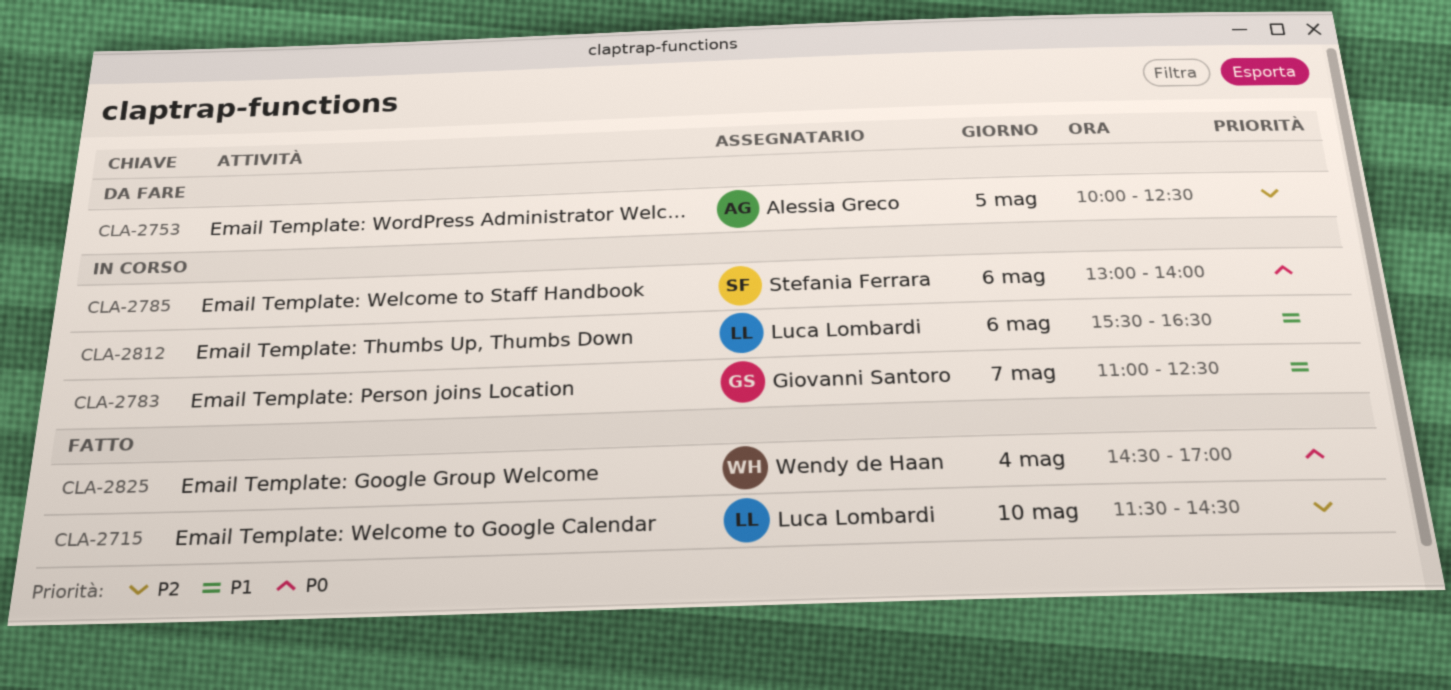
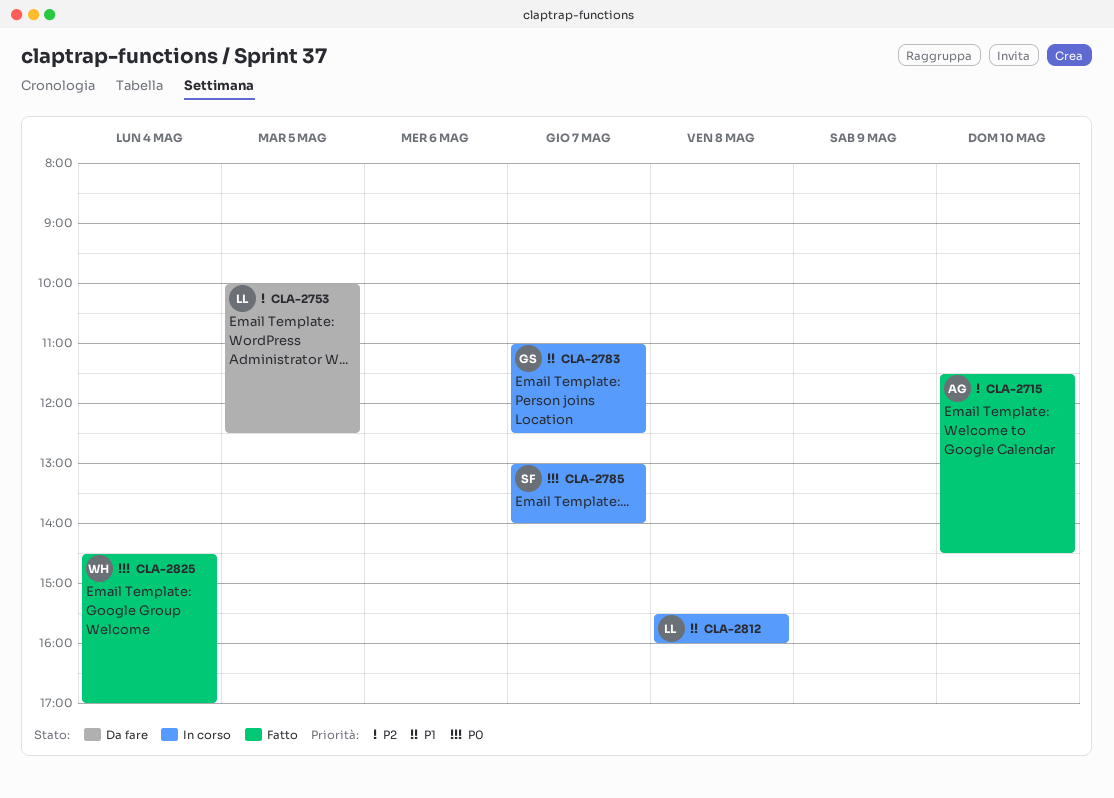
CLA-2715, owner: Luca Lombardi -> Alessia Greco
CLA-2753, owner: Alessia Greco -> Luca Lombardi
CLA-2785, day: May 6 -> May 7
CLA-2812, day: May 6 -> May 8
CLA-2812, ends: 16:30 -> 16:00

